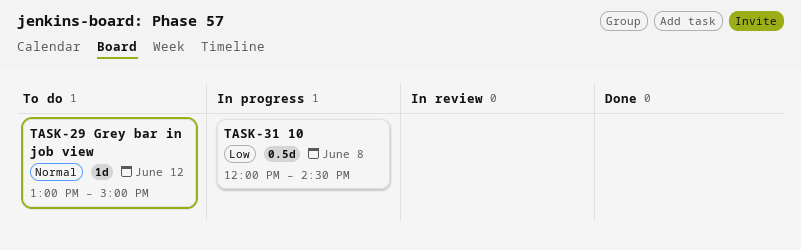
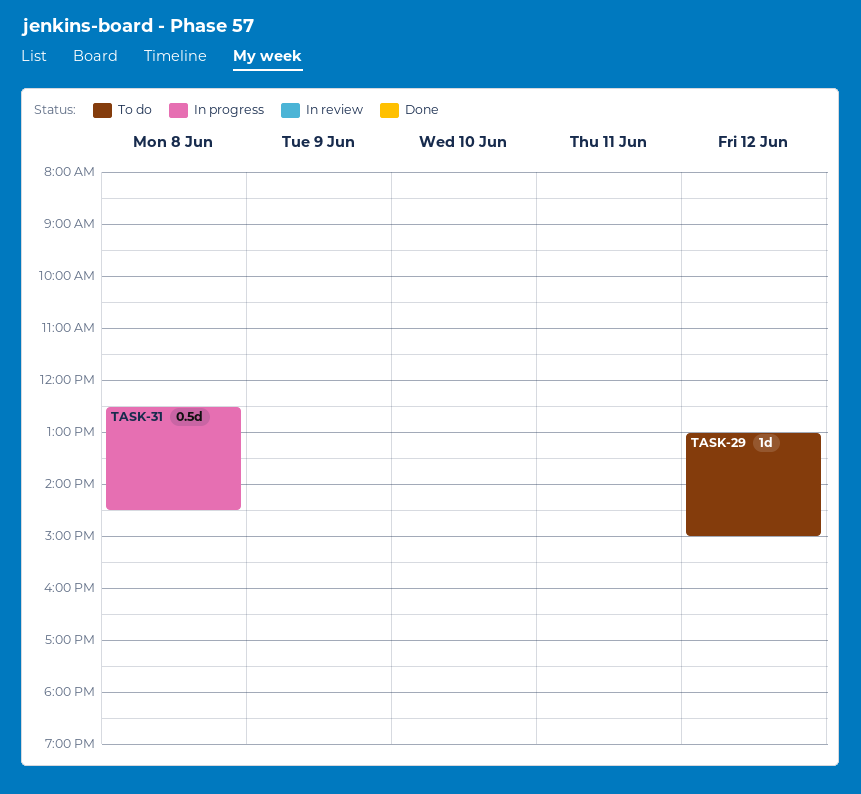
TASK-31, begins: 12:00 -> 12:30

